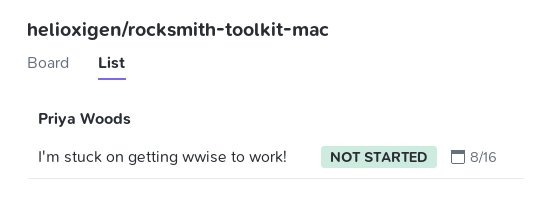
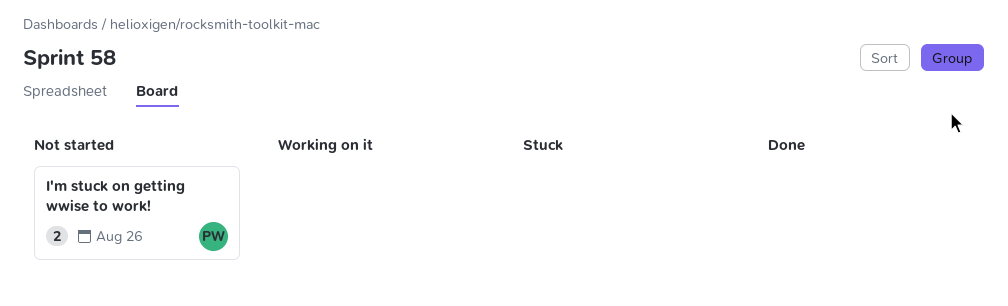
I'm stuck on getting wwise to work!, due: Aug 16 -> Aug 26

